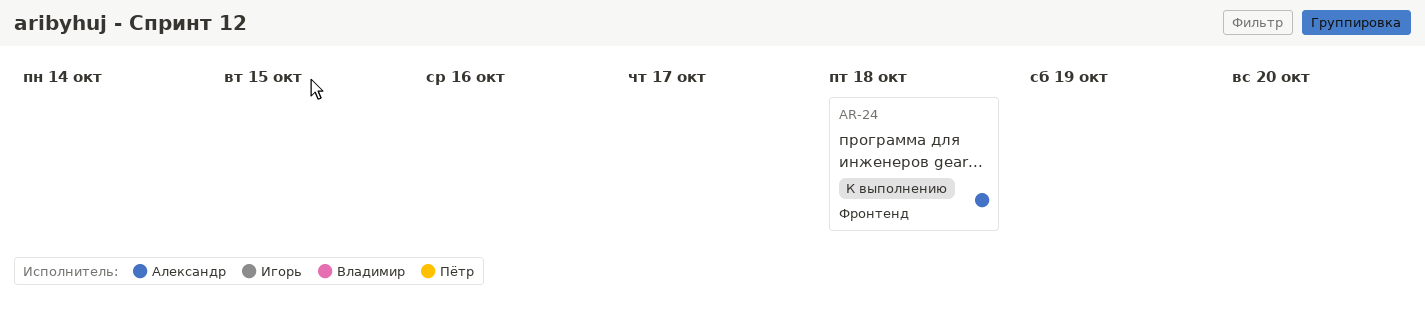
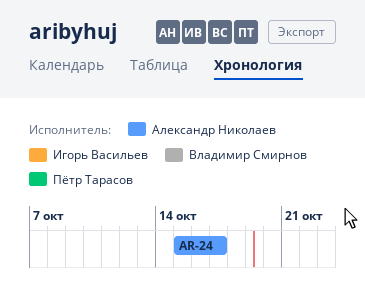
AR-24, due: Oct 18 -> Oct 17

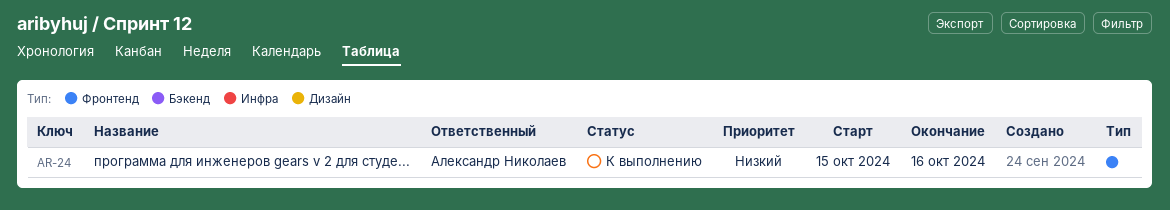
AR-24, due: Oct 17 -> Oct 16

